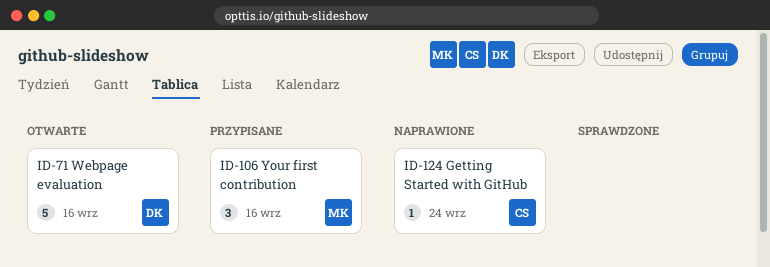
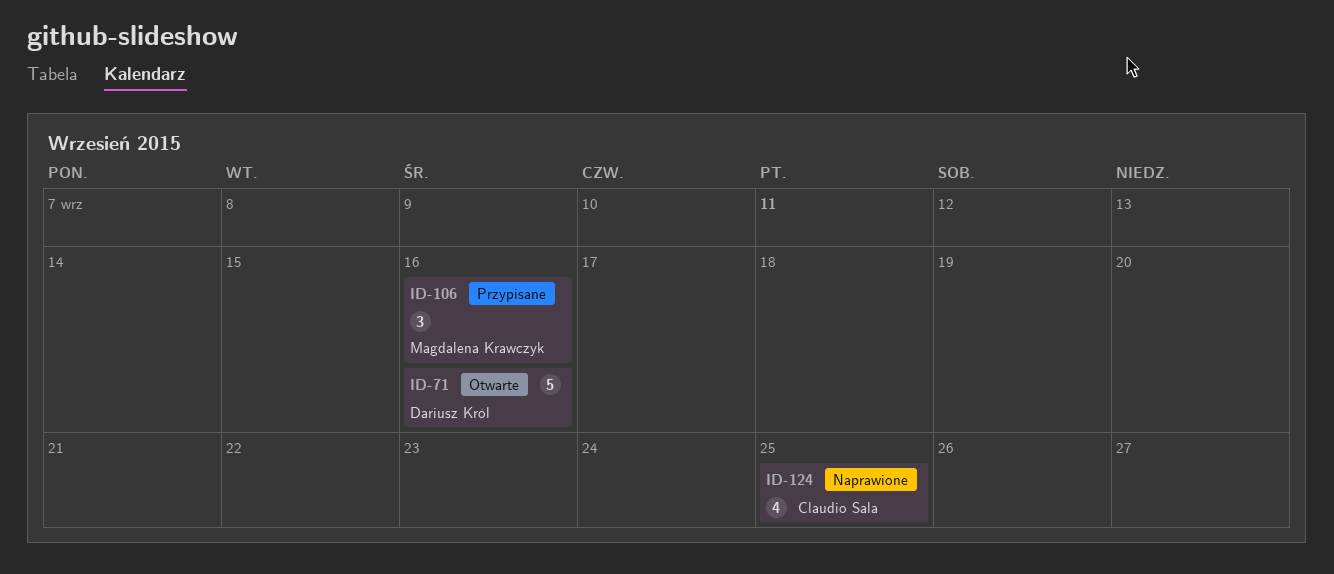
ID-124, estimate: 1 -> 4
ID-124, due: Sep 24 -> Sep 25

